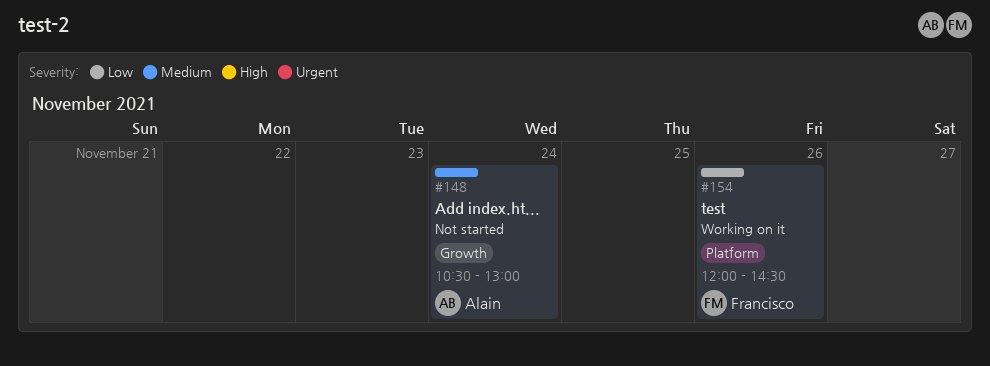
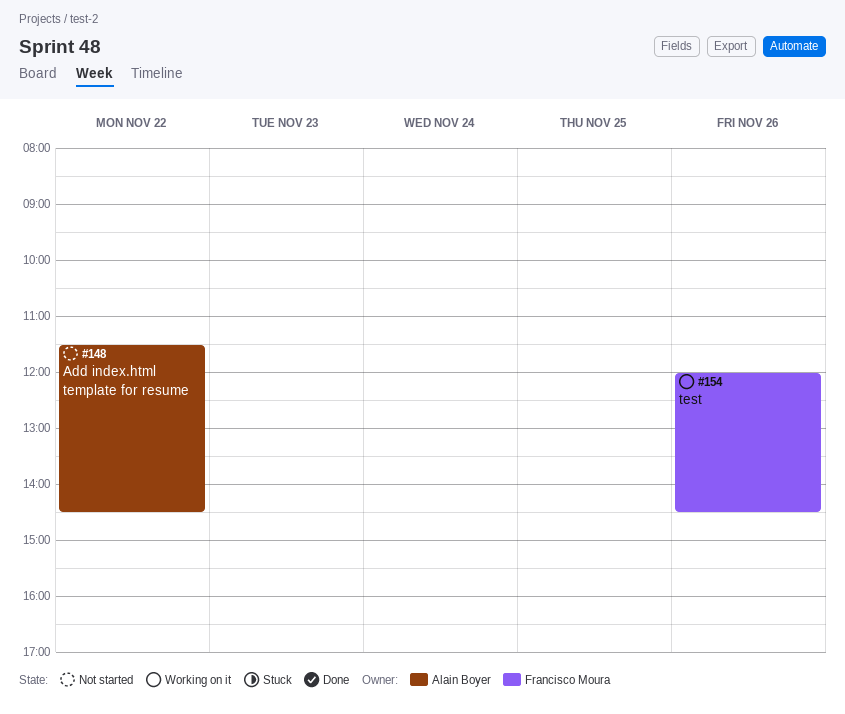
#148, day: Nov 24 -> Nov 22
#148, begins: 10:30 -> 11:30
#148, ends: 13:00 -> 14:30

